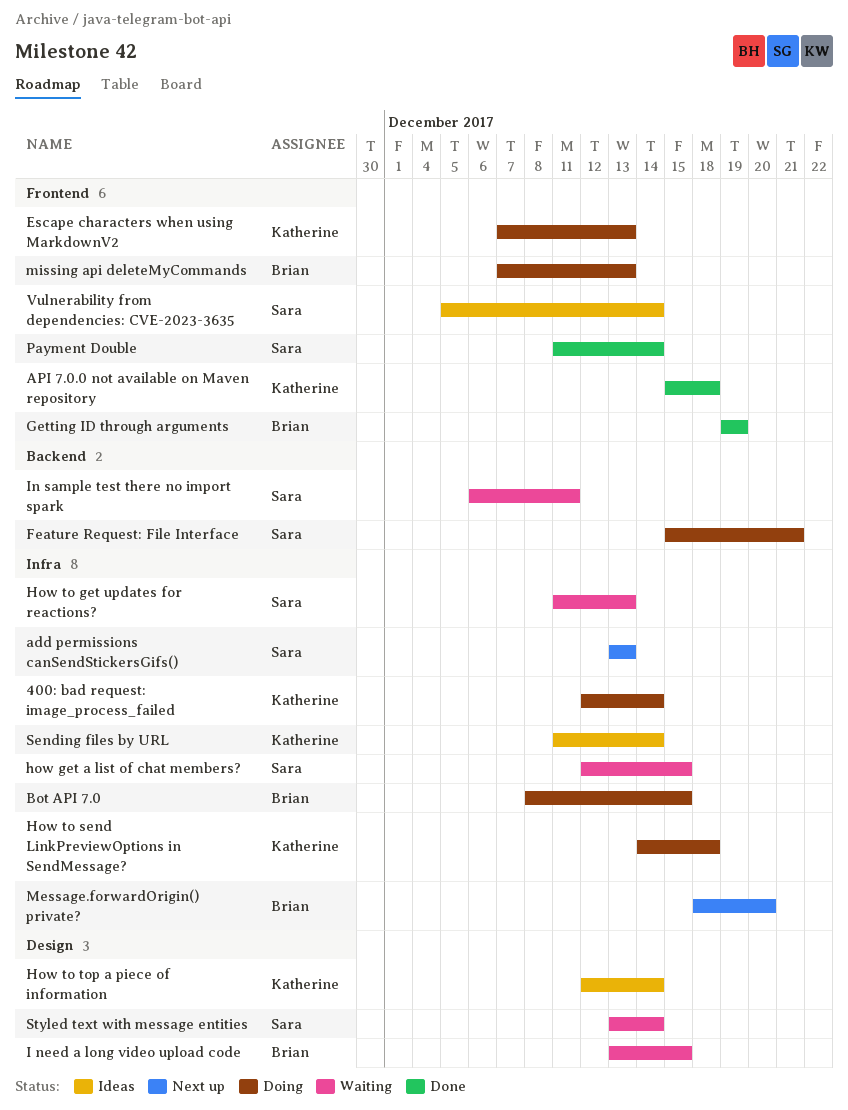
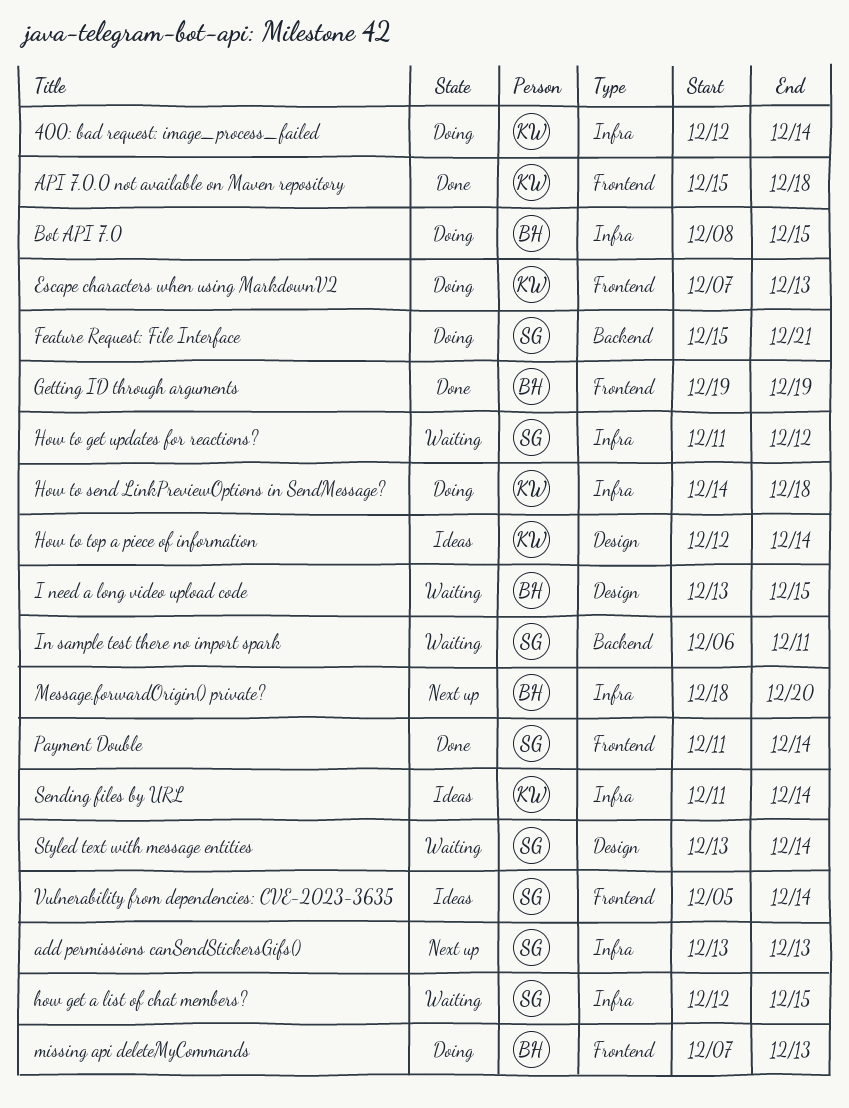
How to get updates for reactions?, due: Dec 13 -> Dec 12

